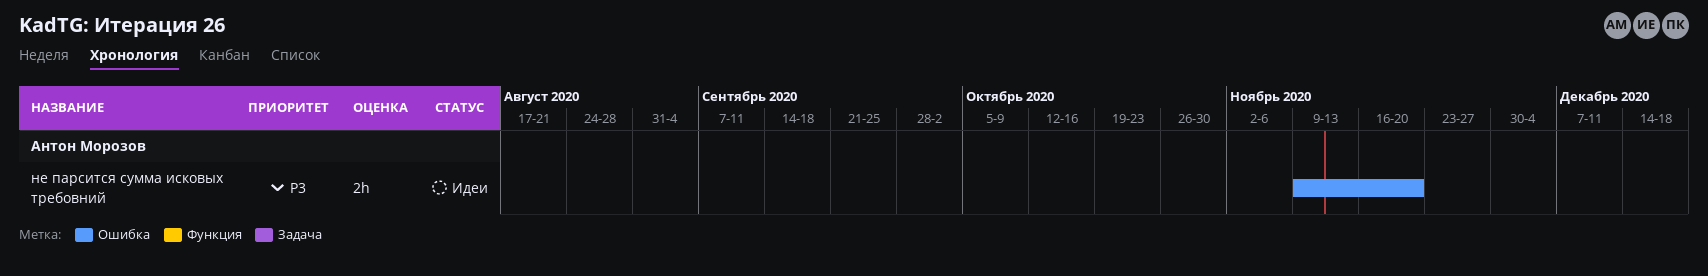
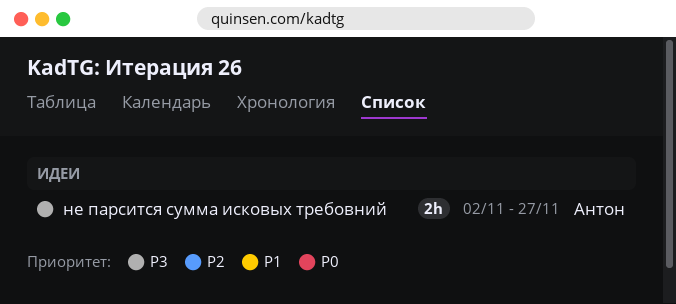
не парсится сумма исковых требовний, start: Nov 9 -> Nov 2
не парсится сумма исковых требовний, due: Nov 20 -> Nov 27

